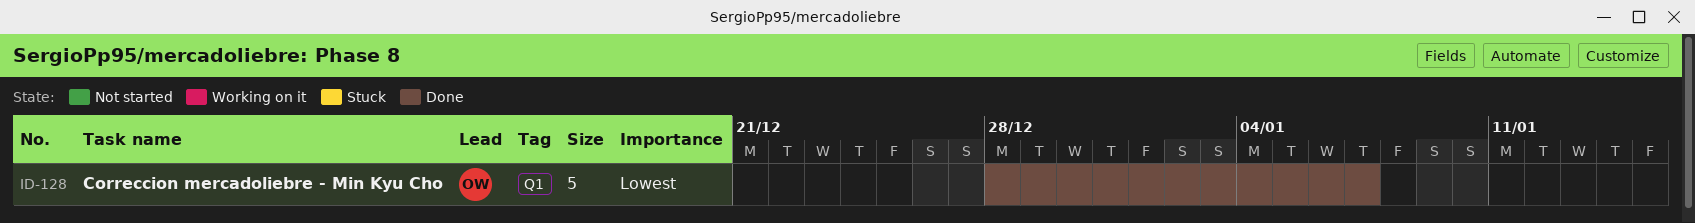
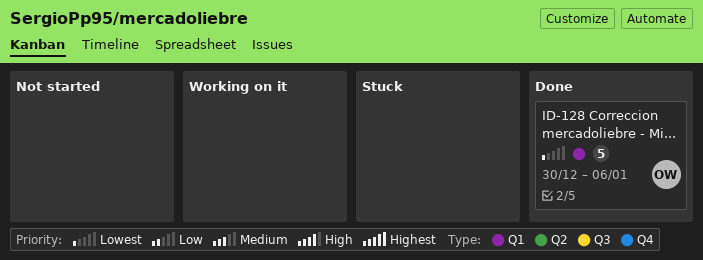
ID-128, start: Dec 28 -> Dec 30
ID-128, due: Jan 7 -> Jan 6

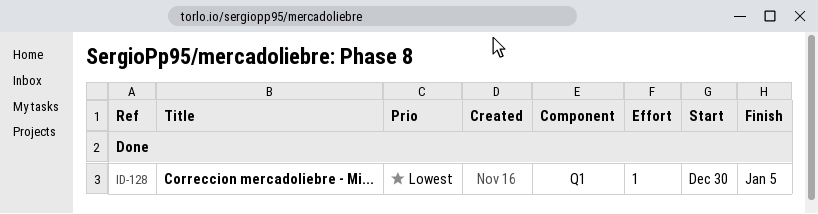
ID-128, estimate: 5 -> 1
ID-128, due: Jan 6 -> Jan 5

